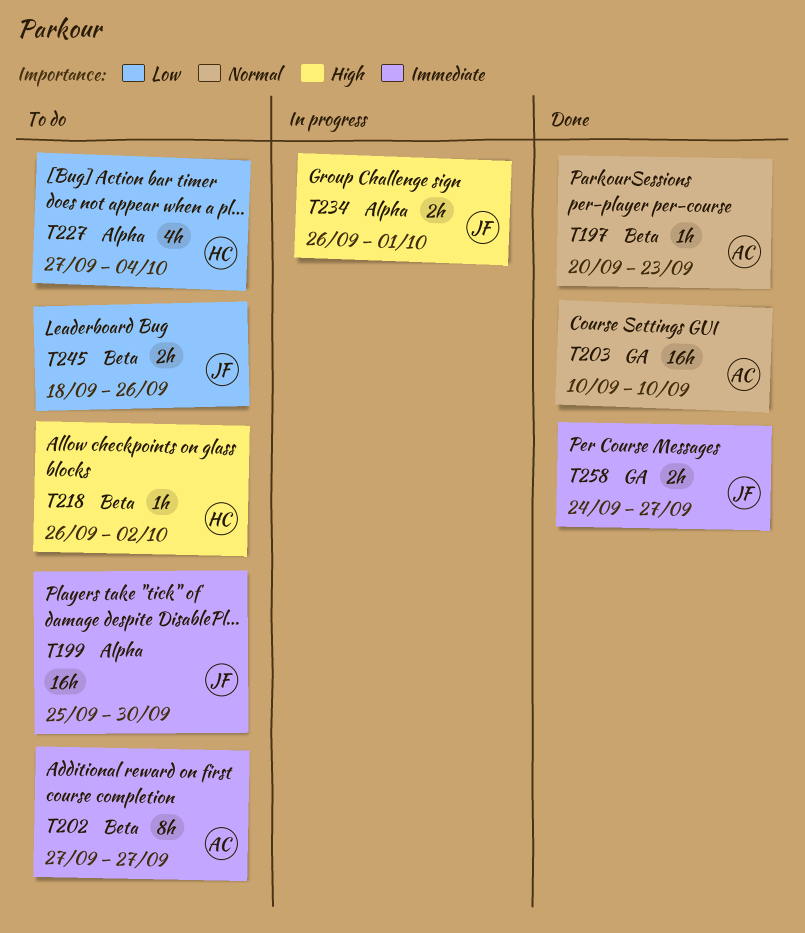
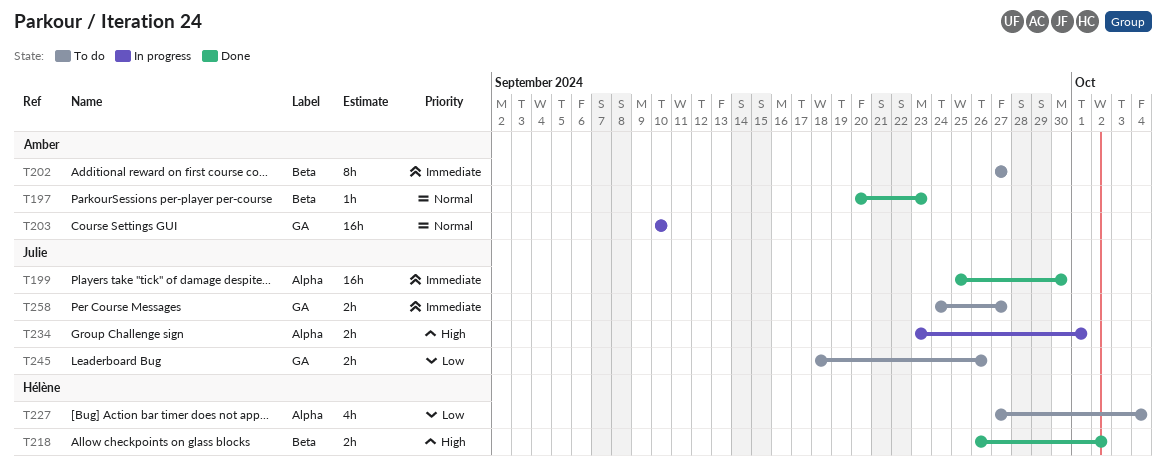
T199, status: To do -> Done
T203, status: Done -> In progress
T218, status: To do -> Done
T218, estimate: 1h -> 2h
T234, start: Sep 26 -> Sep 23
T245, label: Beta -> GA
T258, status: Done -> To do

